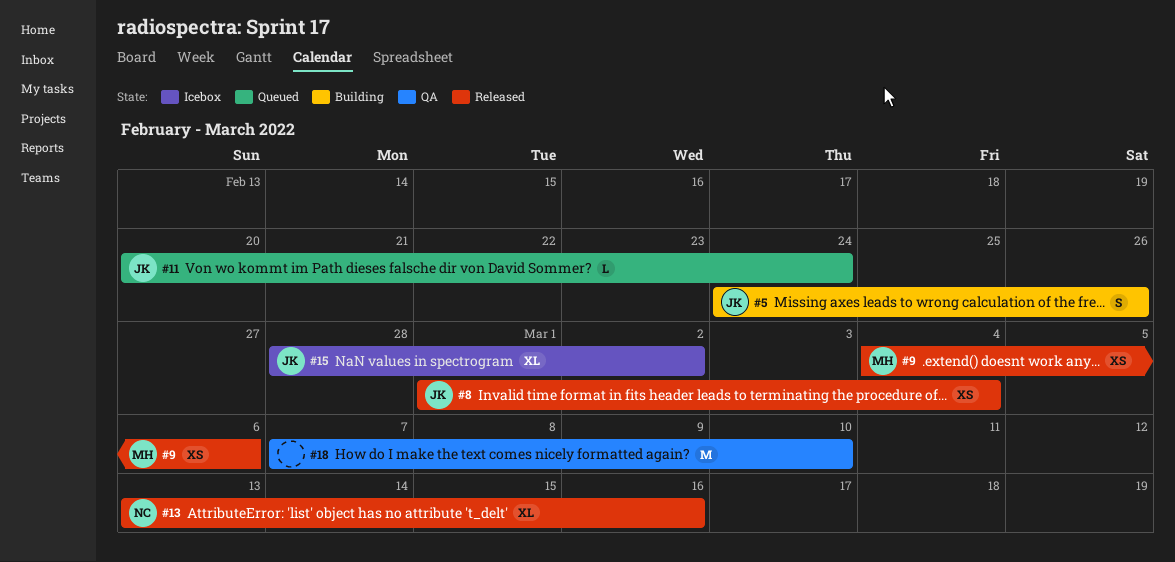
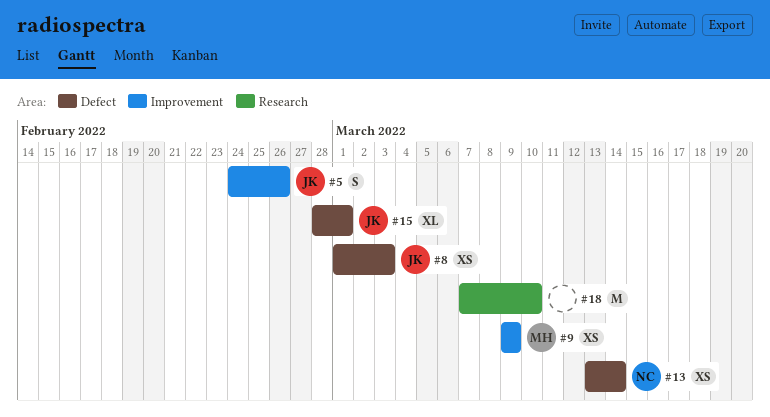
#8, due: Mar 4 -> Mar 3
#9, start: Mar 4 -> Mar 9
#9, due: Mar 6 -> Mar 9
#11: present -> none
#13, estimate: XL -> XS
#13, due: Mar 16 -> Mar 14
#15, due: Mar 2 -> Mar 1

